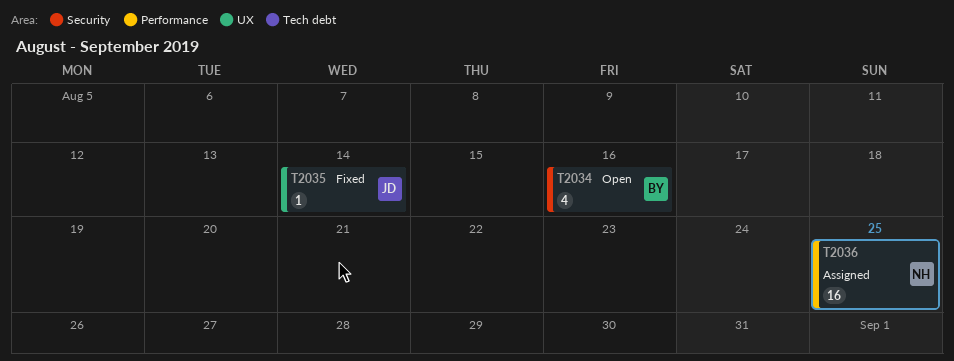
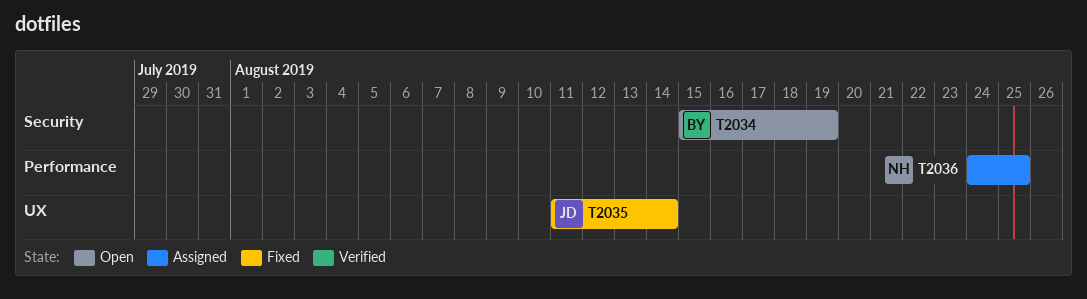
T2034, due: Aug 16 -> Aug 19

